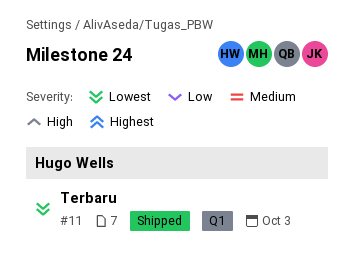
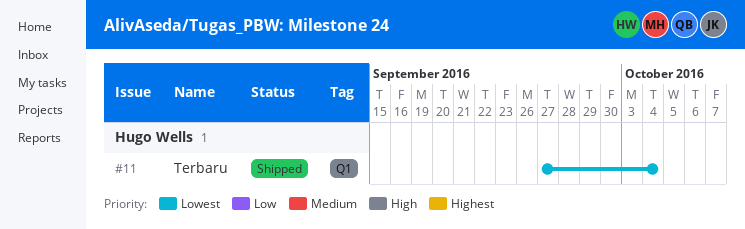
#11, due: Oct 3 -> Oct 4

